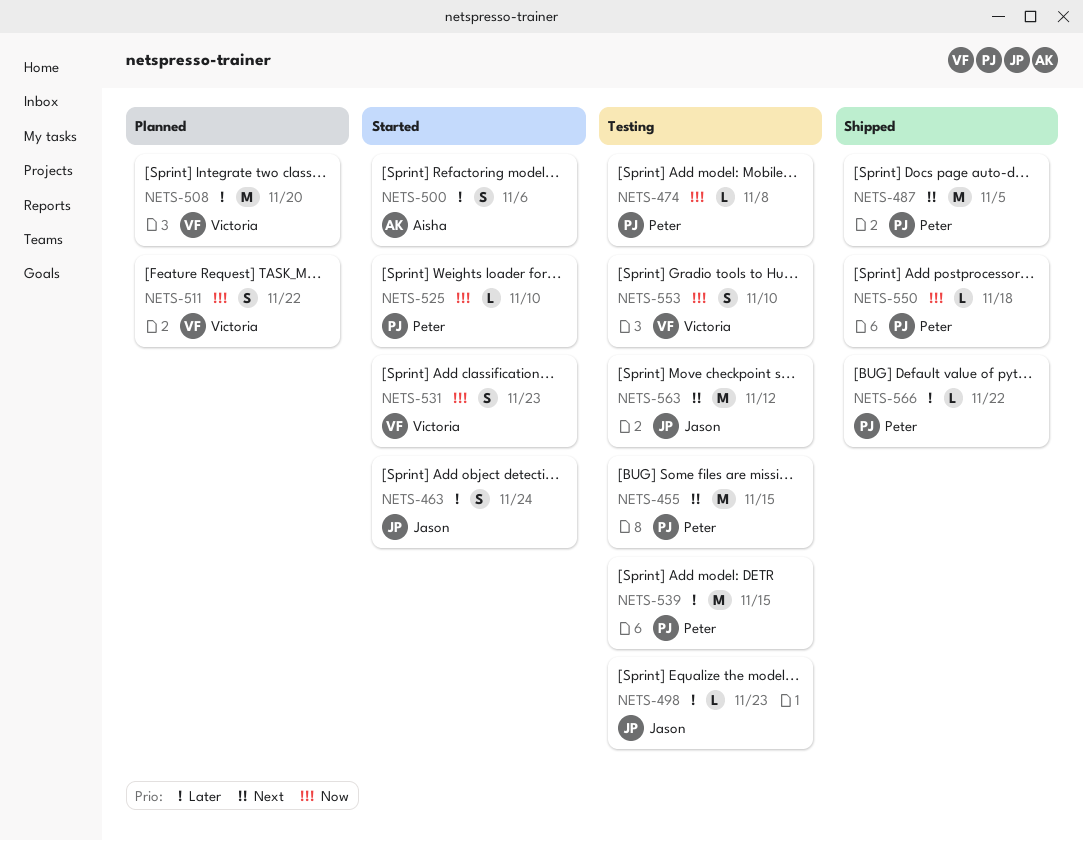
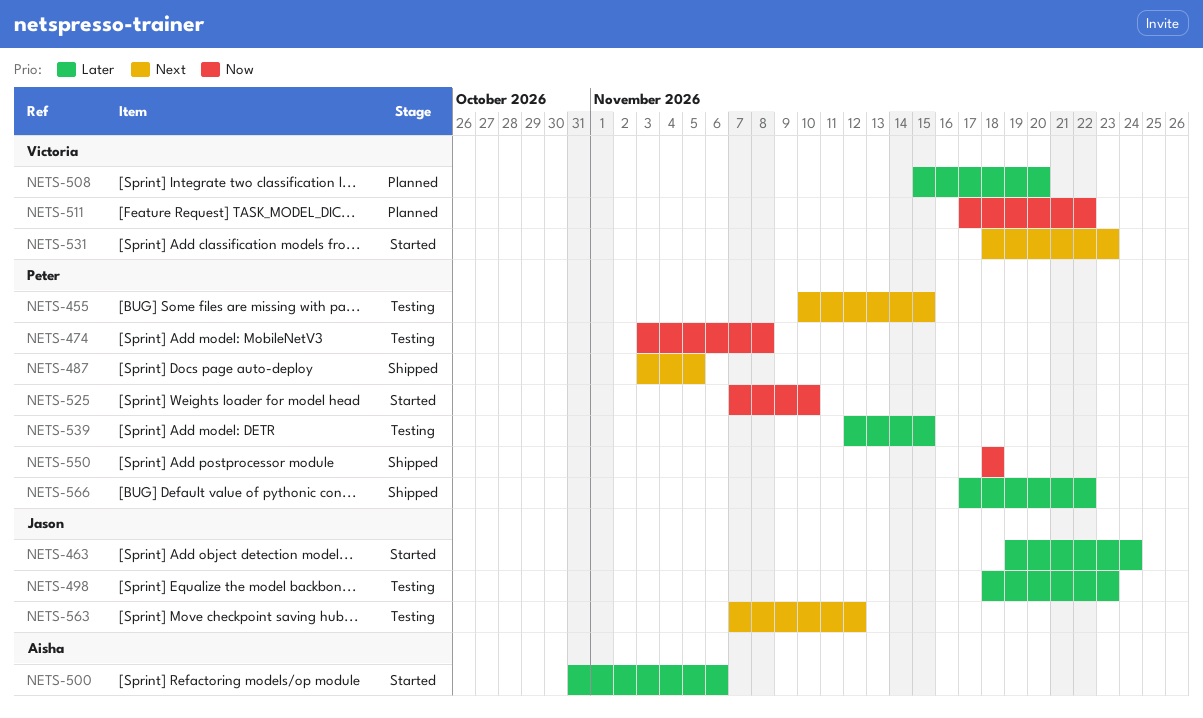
NETS-531, priority: Now -> Next
NETS-553: present -> none

